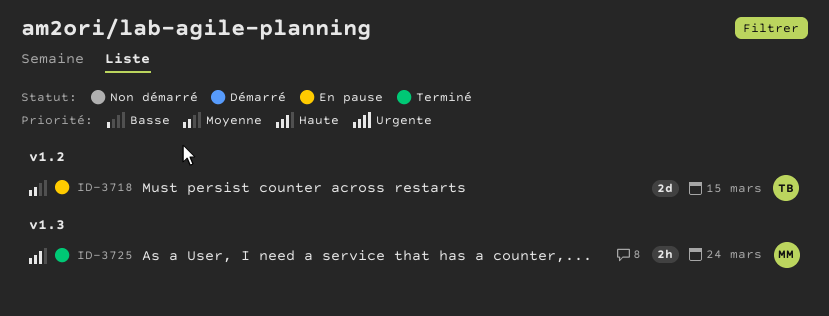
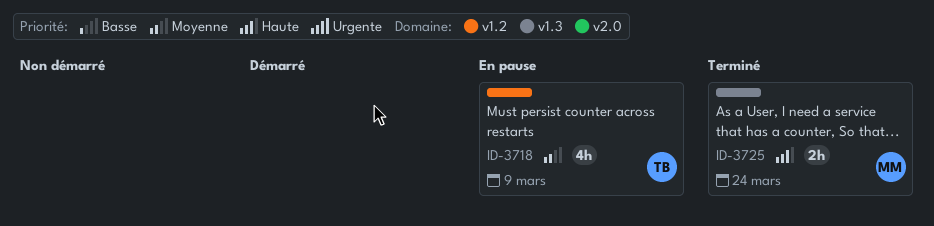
ID-3718, estimate: 2d -> 4h
ID-3718, due: Mar 15 -> Mar 9

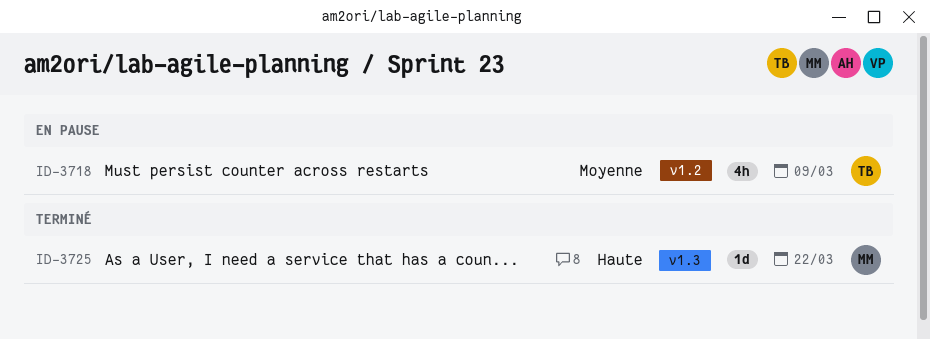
ID-3725, estimate: 2h -> 1d
ID-3725, due: Mar 24 -> Mar 22

